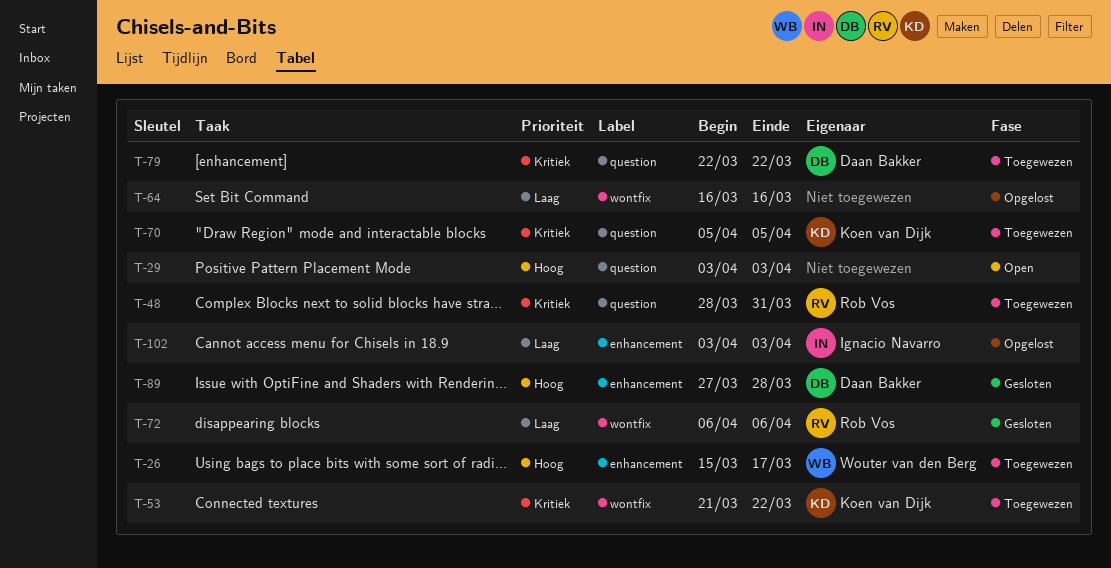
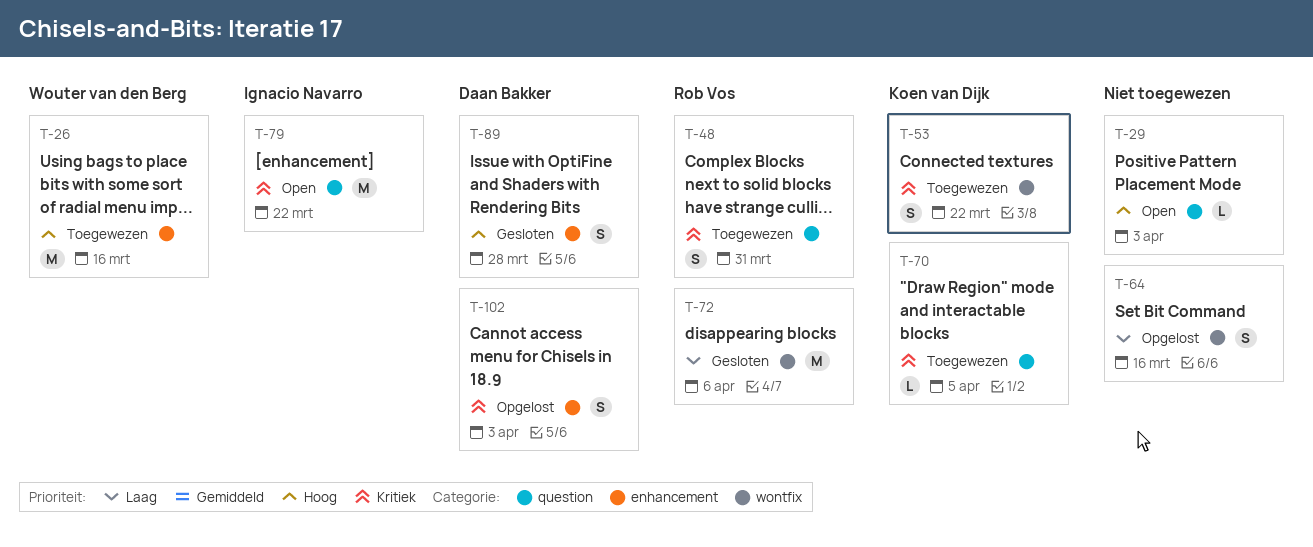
T-26, due: Mar 17 -> Mar 16
T-79, status: Toegewezen -> Open
T-79, owner: Daan Bakker -> Ignacio Navarro
T-102, owner: Ignacio Navarro -> Daan Bakker
T-102, priority: Laag -> Kritiek

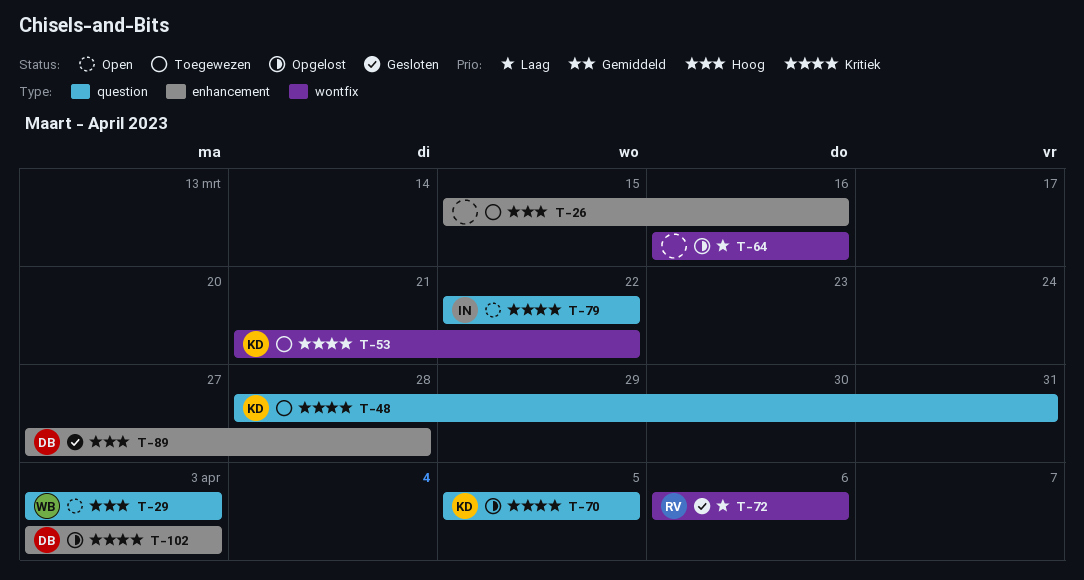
T-26, owner: Wouter van den Berg -> none
T-29, owner: none -> Wouter van den Berg
T-48, owner: Rob Vos -> Koen van Dijk
T-70, status: Toegewezen -> Opgelost

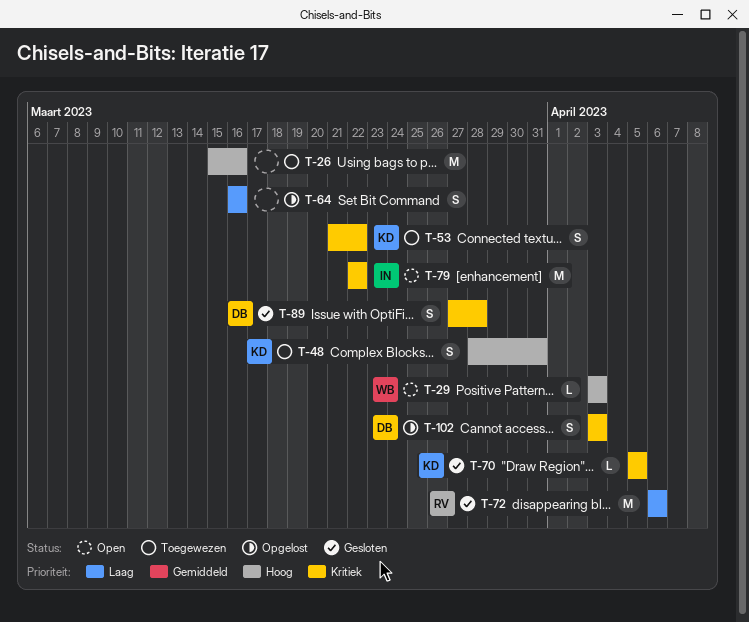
T-48, priority: Kritiek -> Hoog
T-70, status: Opgelost -> Gesloten
T-89, priority: Hoog -> Kritiek

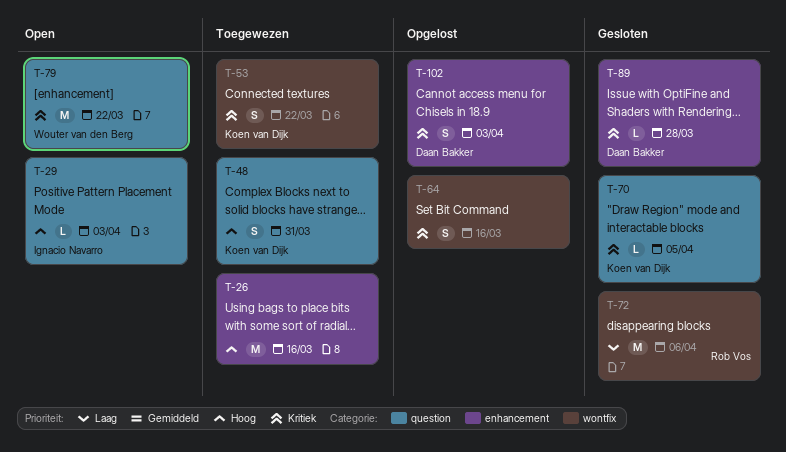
T-29, owner: Wouter van den Berg -> Ignacio Navarro
T-64, priority: Laag -> Kritiek
T-79, owner: Ignacio Navarro -> Wouter van den Berg
T-89, estimate: S -> L

